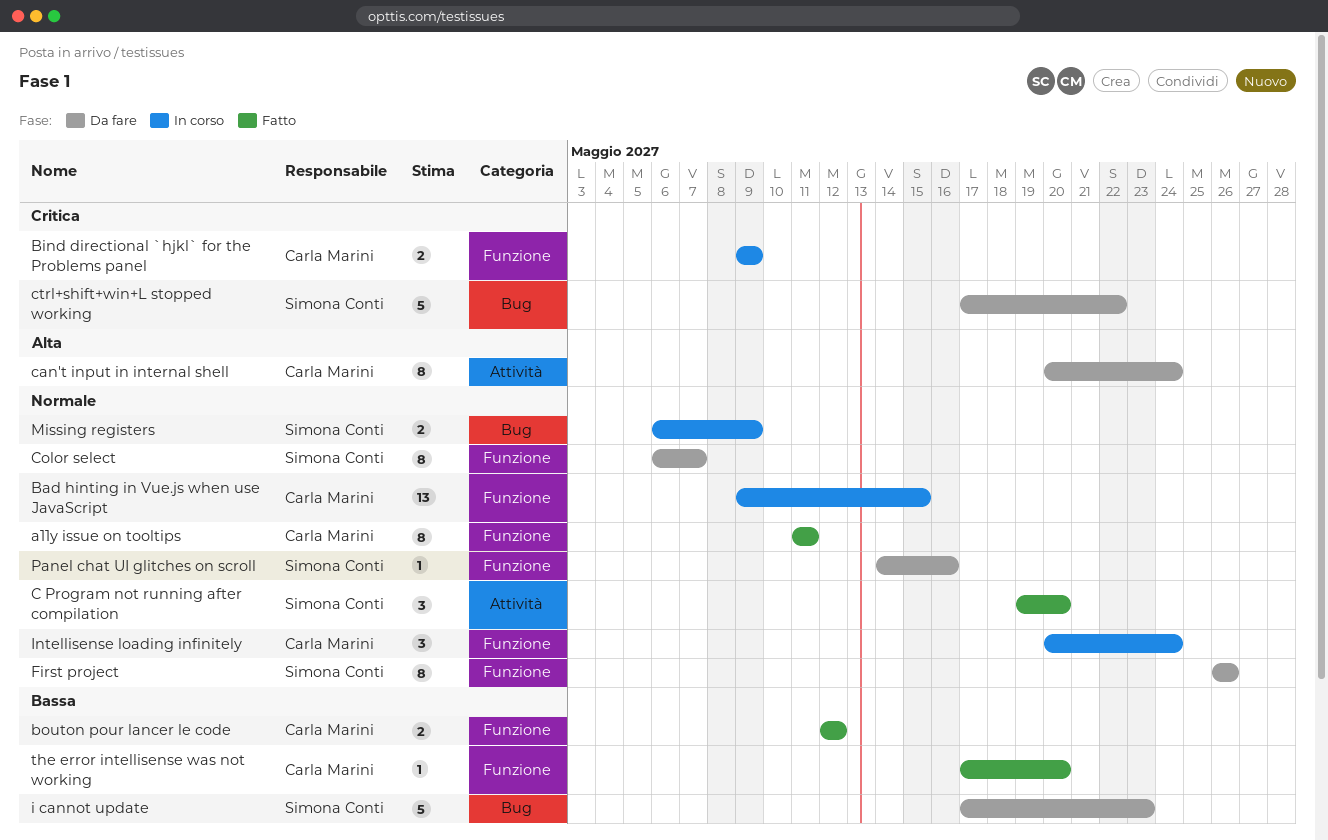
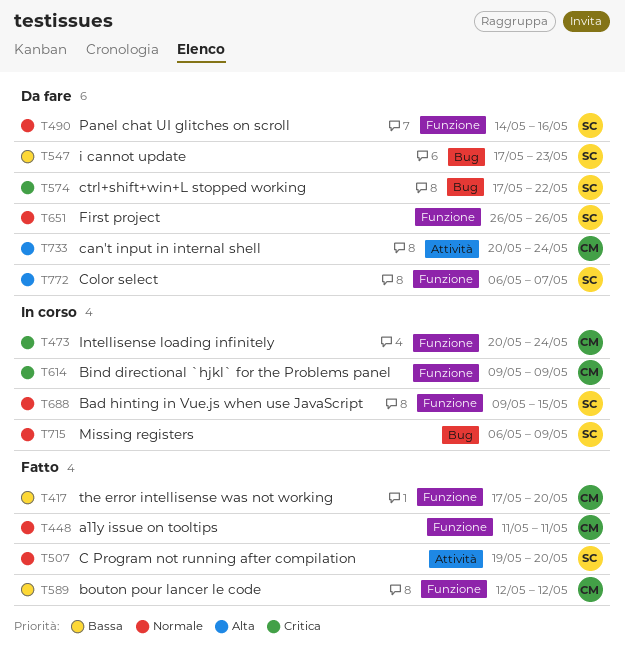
Bad hinting in Vue.js when use JavaScript, owner: Carla Marini -> Simona Conti
Color select, priority: Normale -> Alta
Intellisense loading infinitely, priority: Normale -> Critica

